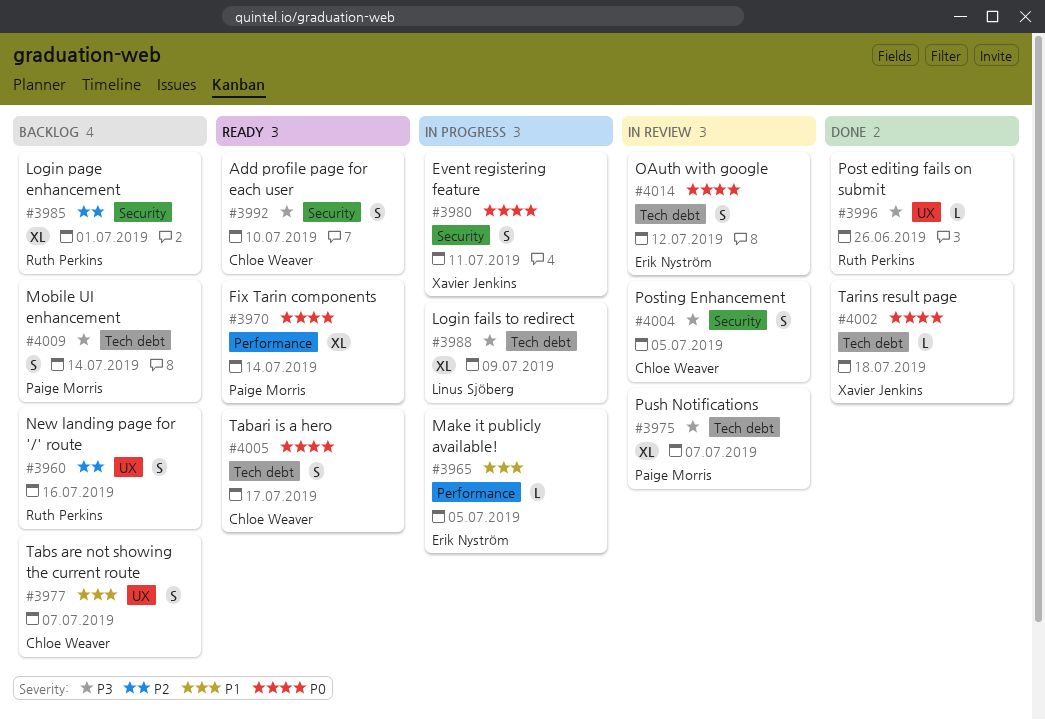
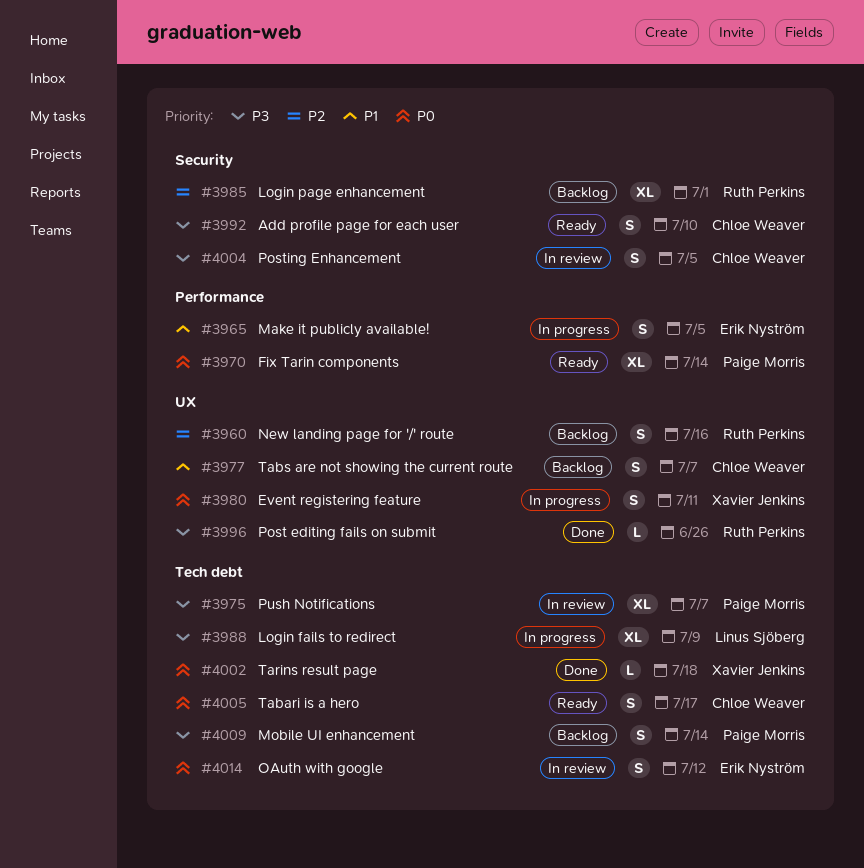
#3965, estimate: L -> S
#3980, label: Security -> UX

